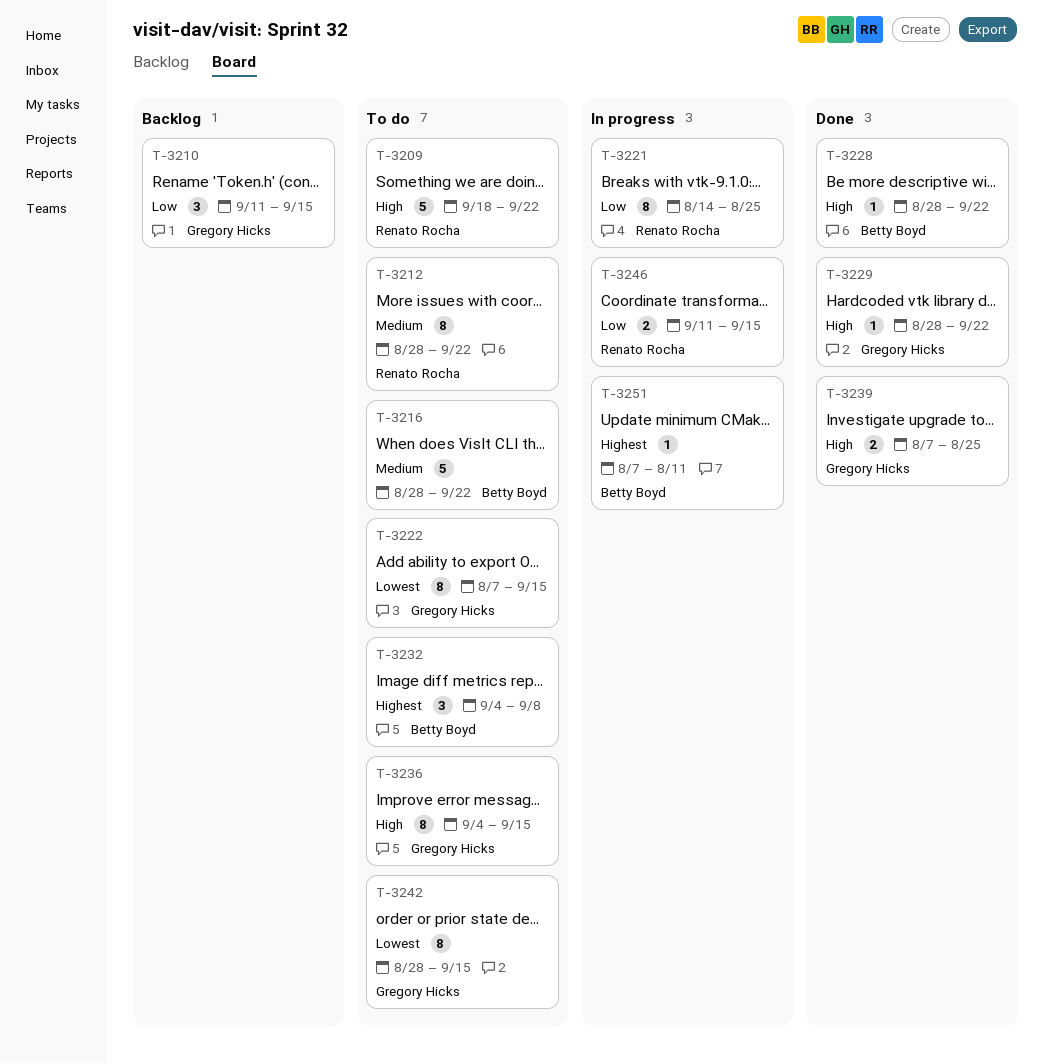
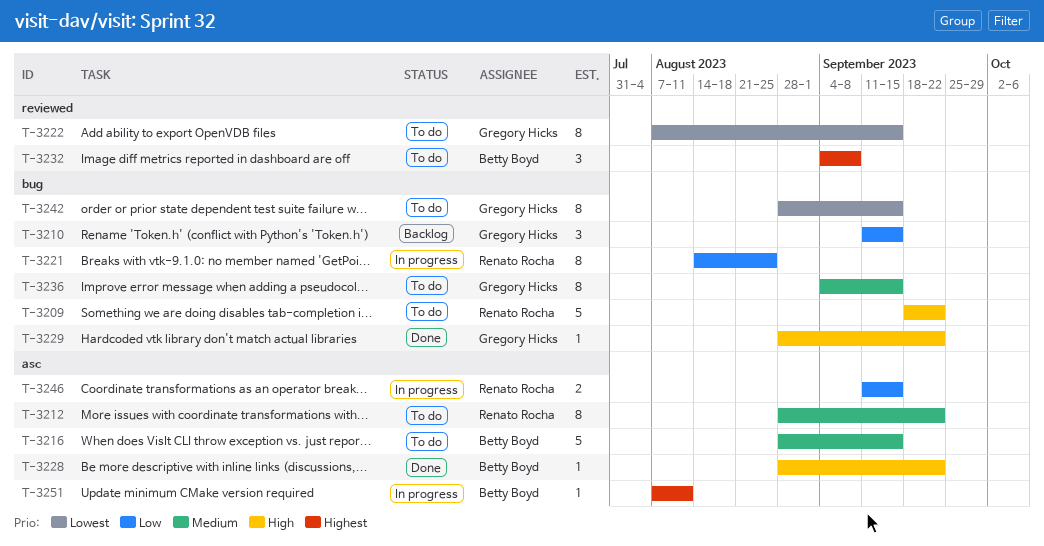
T-3216, due: Sep 22 -> Sep 15
T-3236, priority: High -> Medium
T-3239: present -> none

